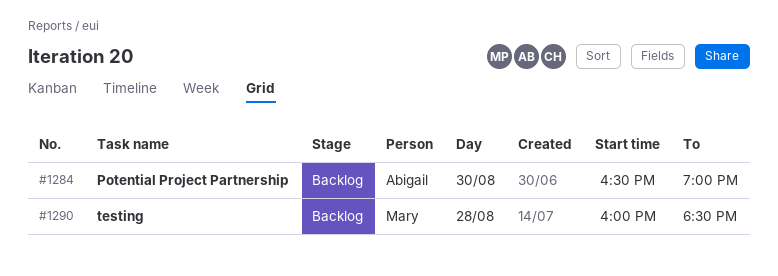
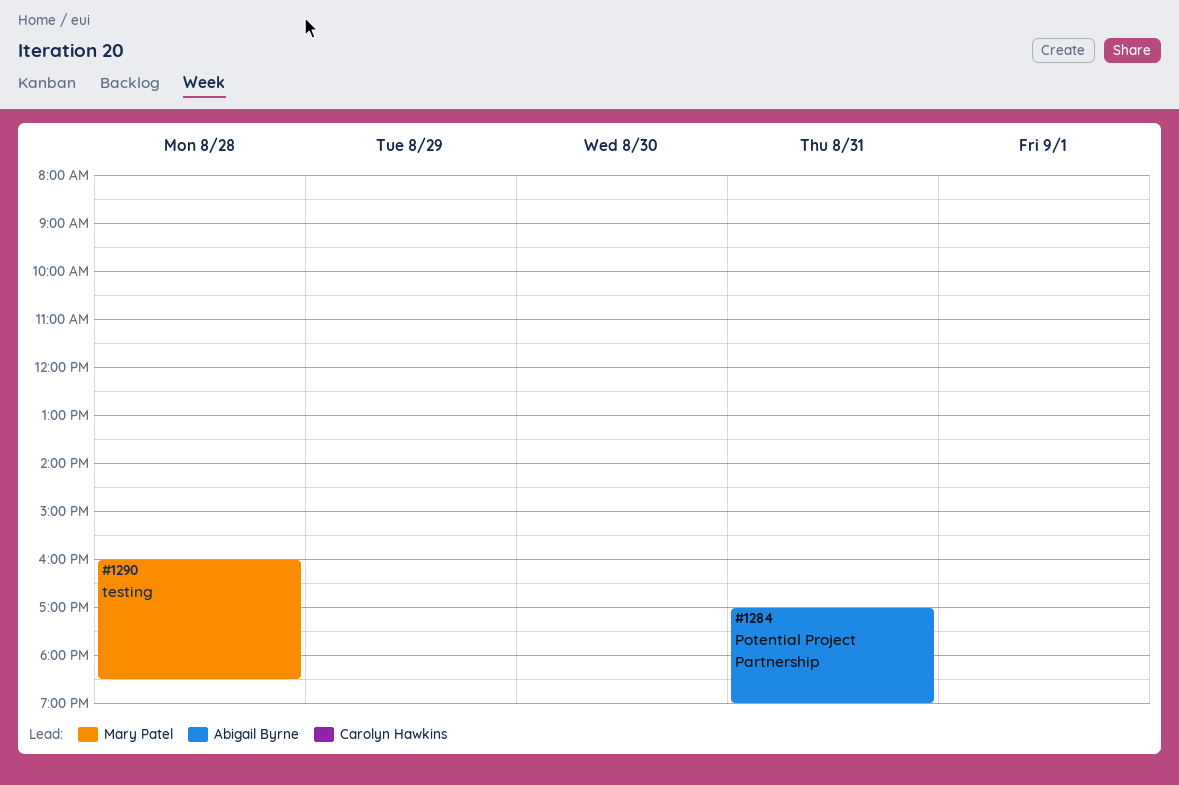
#1284, day: Aug 30 -> Aug 31
#1284, begins: 16:30 -> 17:00

